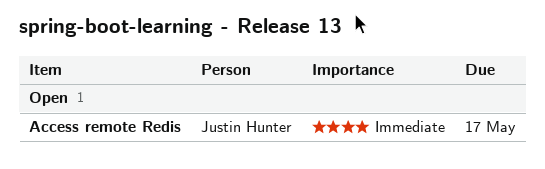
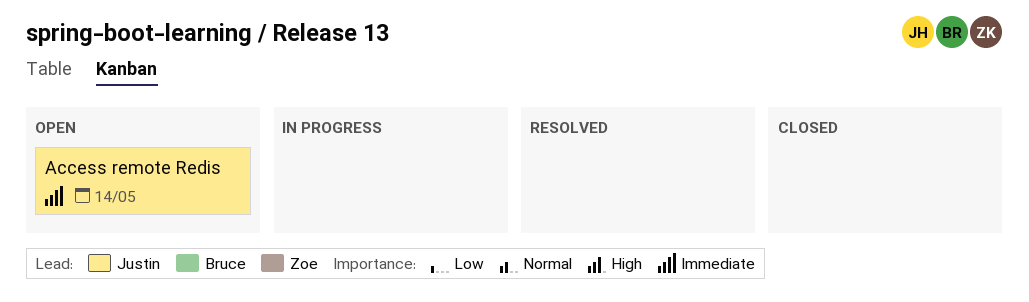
Access remote Redis, due: May 17 -> May 14

